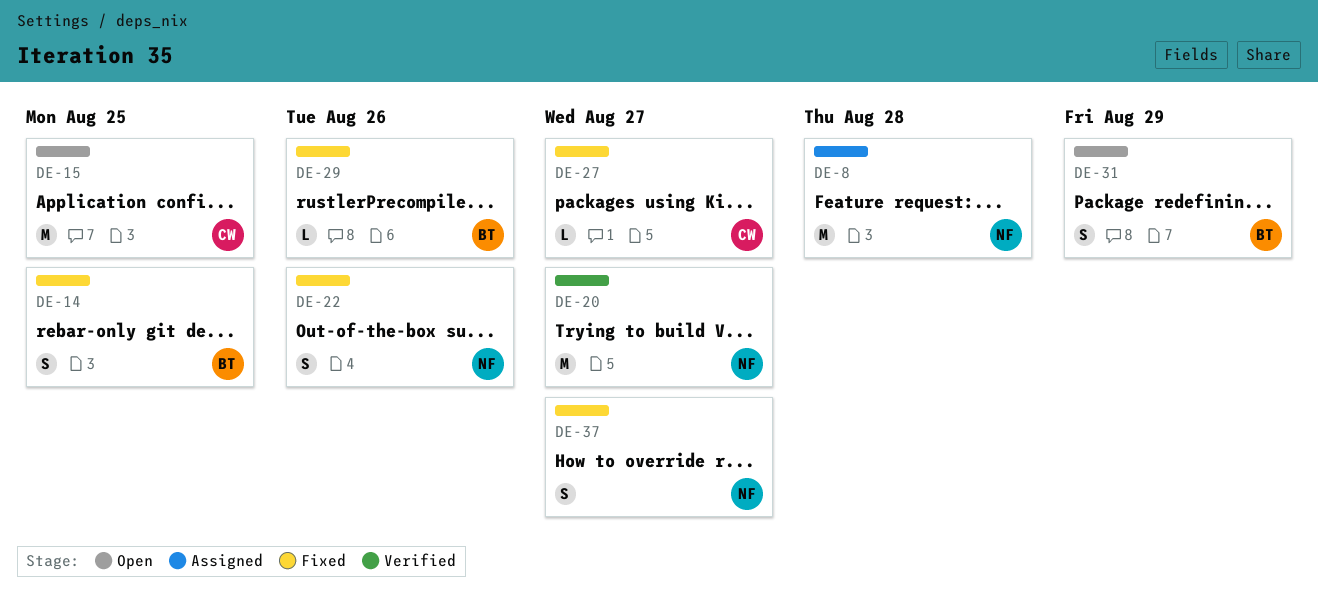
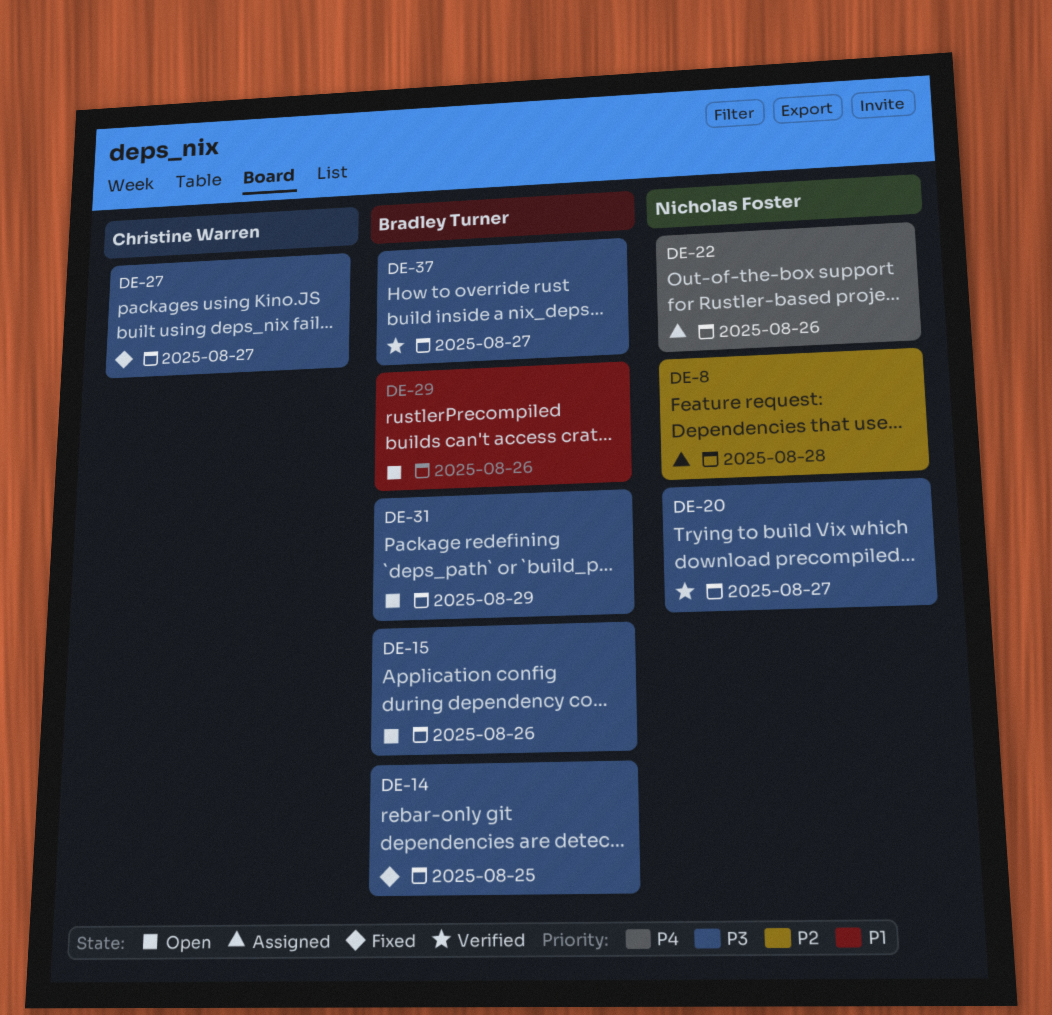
DE-15, owner: Christine Warren -> Bradley Turner
DE-15, due: Aug 25 -> Aug 26
DE-22, status: Fixed -> Assigned
DE-29, status: Fixed -> Open
DE-37, status: Fixed -> Verified
DE-37, owner: Nicholas Foster -> Bradley Turner

